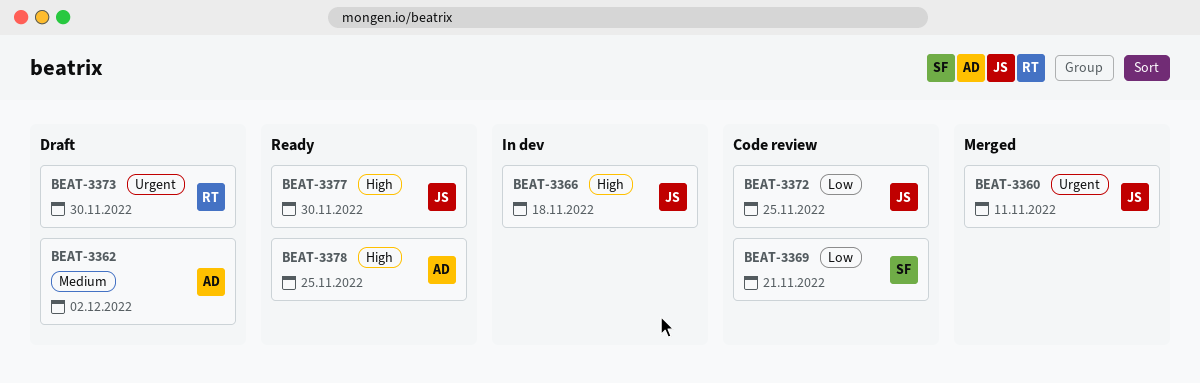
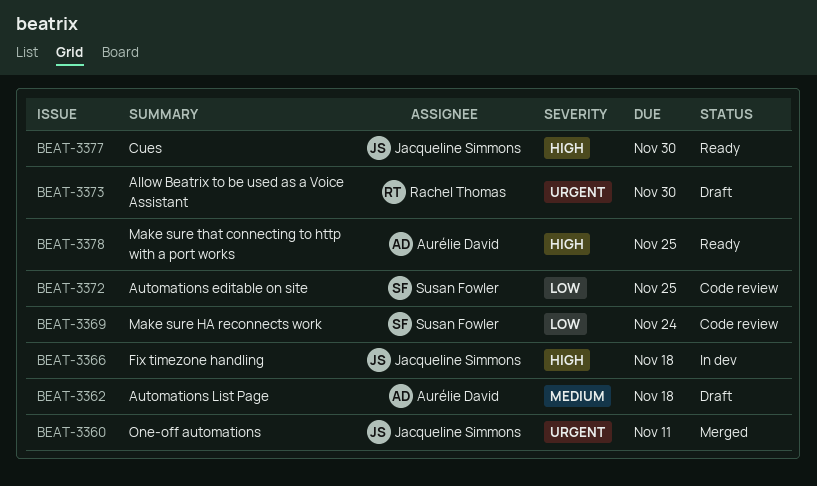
BEAT-3362, due: Dec 2 -> Nov 18
BEAT-3369, due: Nov 21 -> Nov 24
BEAT-3372, owner: Jacqueline Simmons -> Susan Fowler

